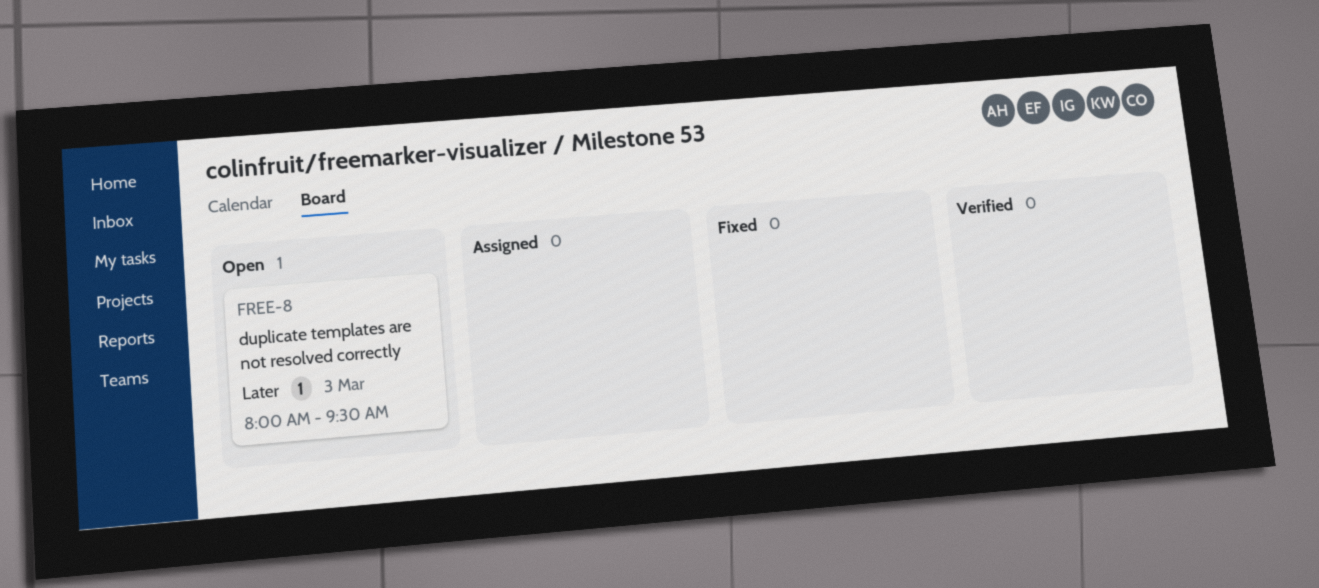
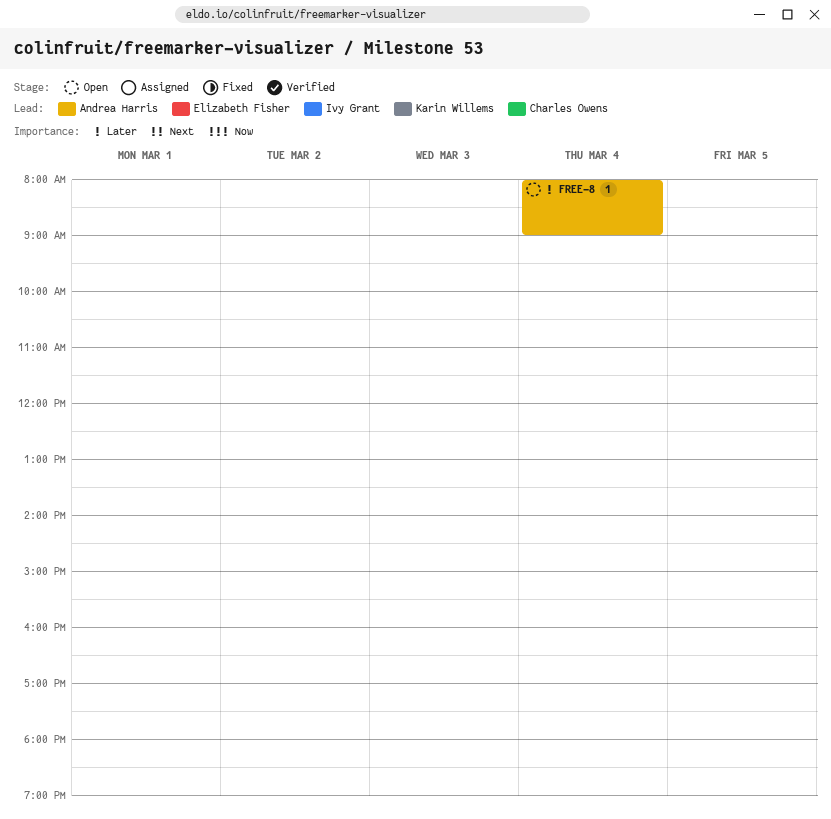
FREE-8, day: Mar 3 -> Mar 4
FREE-8, ends: 09:30 -> 09:00

